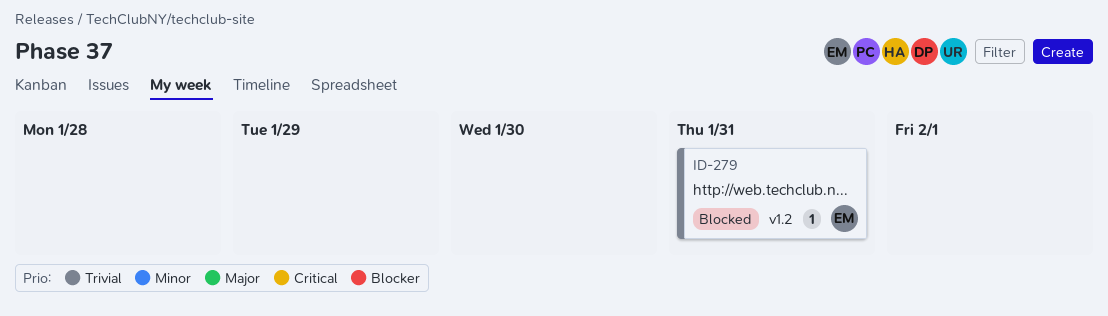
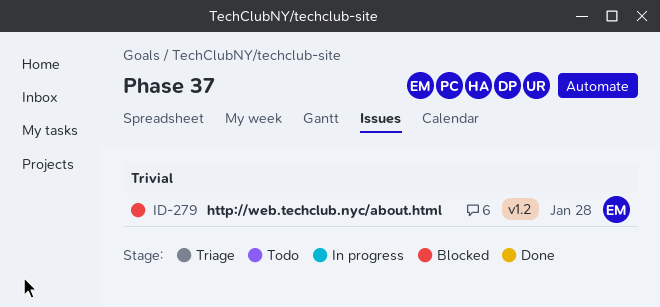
ID-279, due: Jan 31 -> Jan 28

